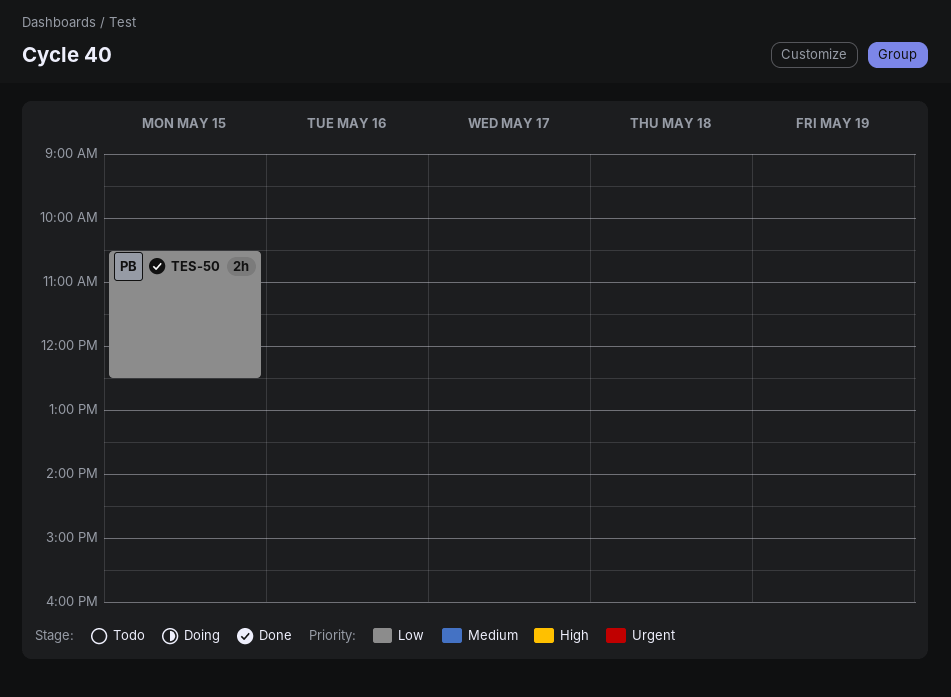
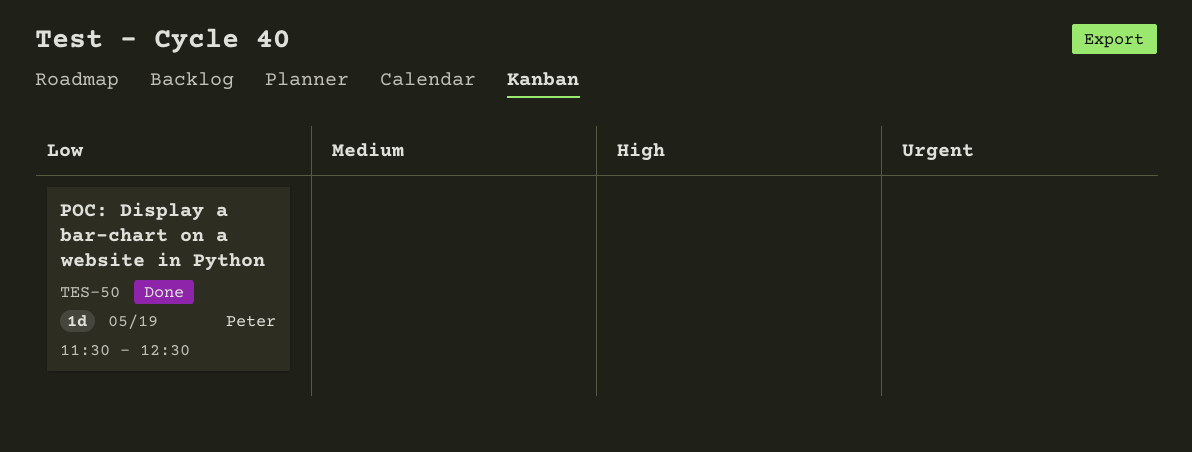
TES-50, estimate: 2h -> 1d
TES-50, day: May 15 -> May 19
TES-50, begins: 10:30 -> 11:30

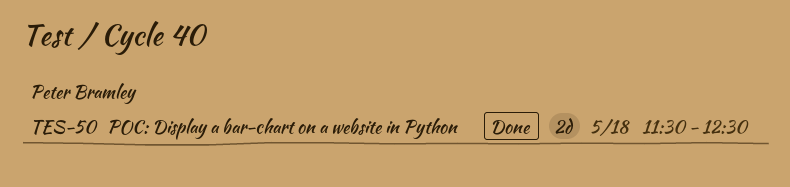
TES-50, estimate: 1d -> 2d
TES-50, day: May 19 -> May 18

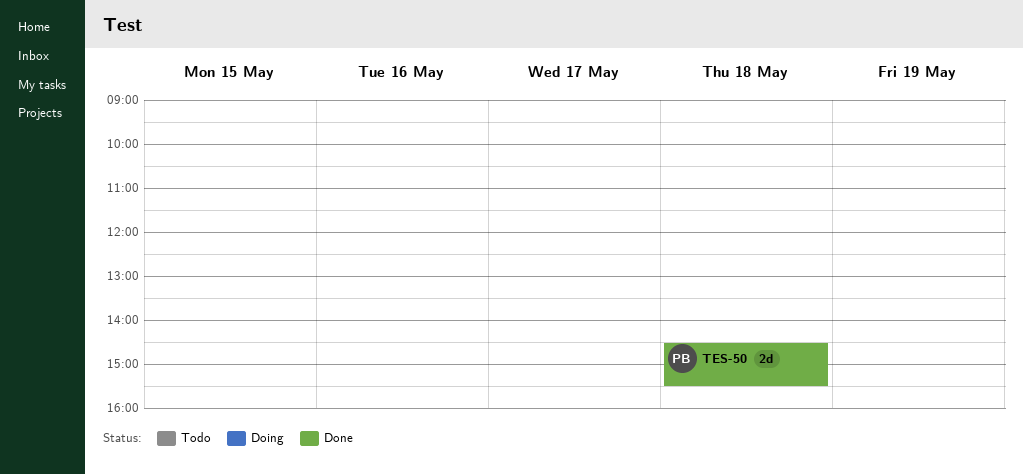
TES-50, begins: 11:30 -> 14:30
TES-50, ends: 12:30 -> 15:30

